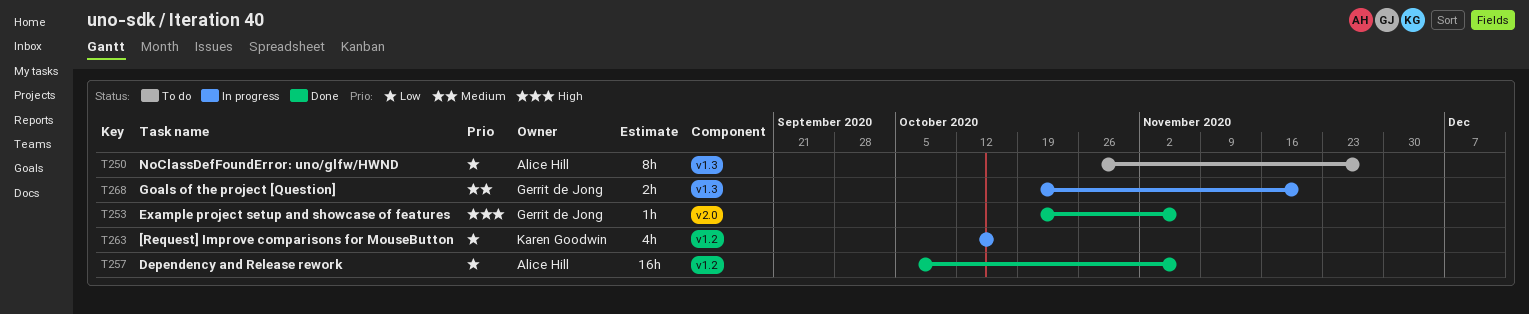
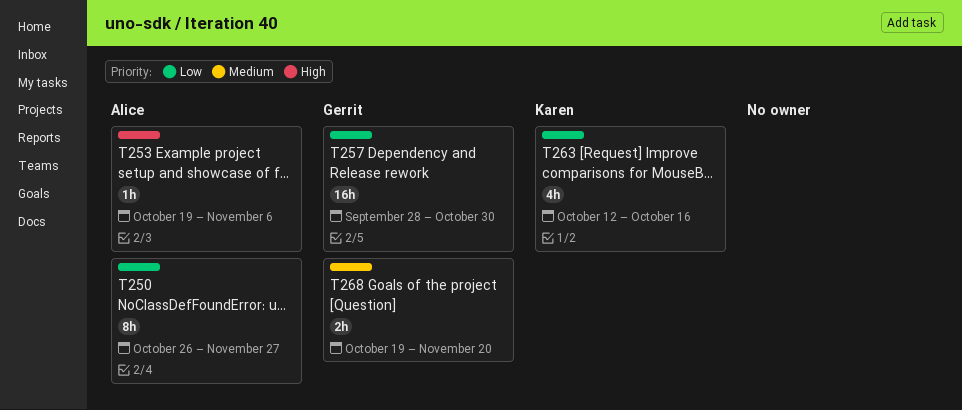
T253, owner: Gerrit de Jong -> Alice Hill
T257, owner: Alice Hill -> Gerrit de Jong
T257, start: Oct 5 -> Sep 28
T257, due: Nov 6 -> Oct 30

